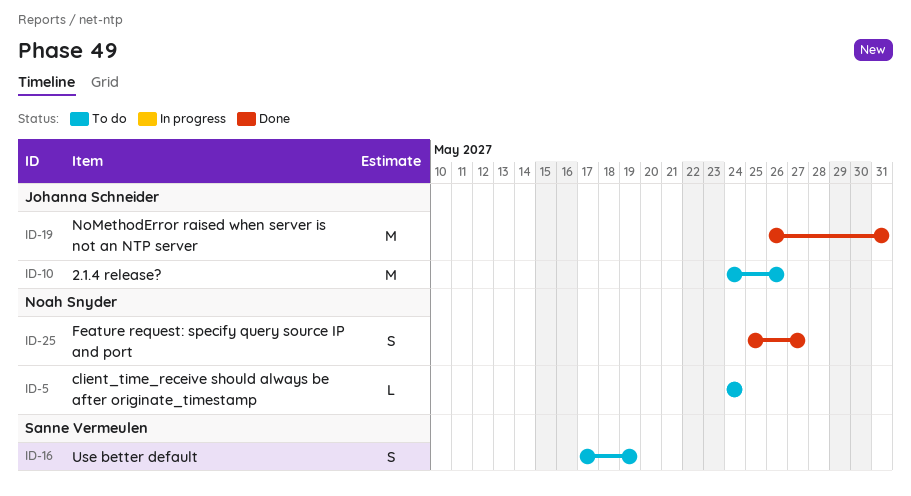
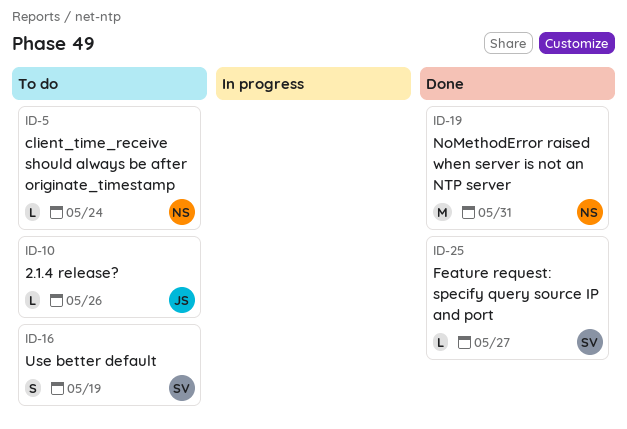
ID-10, estimate: M -> L
ID-19, owner: Johanna Schneider -> Noah Snyder
ID-25, owner: Noah Snyder -> Sanne Vermeulen
ID-25, estimate: S -> L

